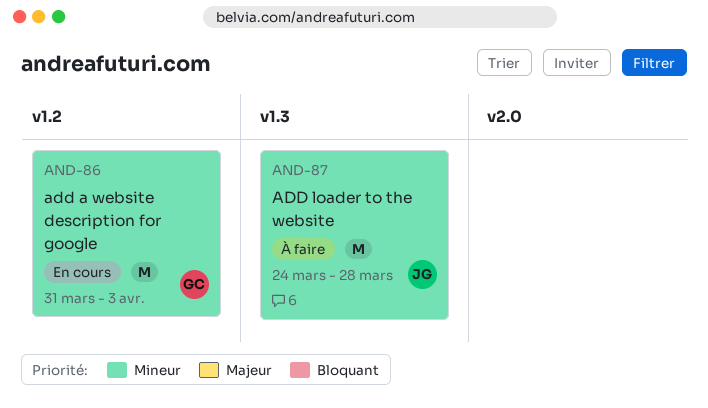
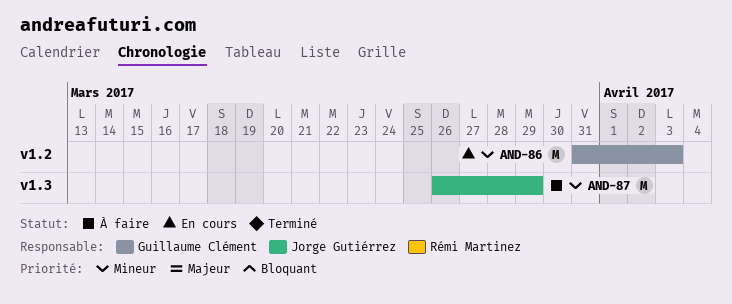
AND-87, start: Mar 24 -> Mar 26
AND-87, due: Mar 28 -> Mar 29

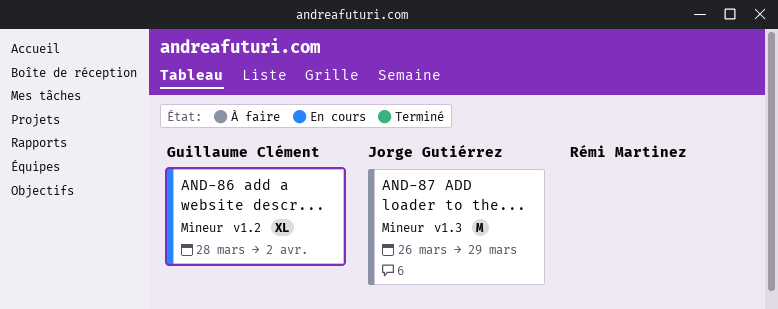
AND-86, estimate: M -> XL
AND-86, start: Mar 31 -> Mar 28
AND-86, due: Apr 3 -> Apr 2

